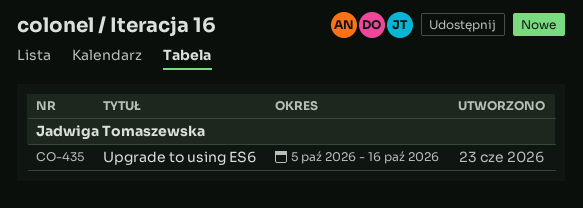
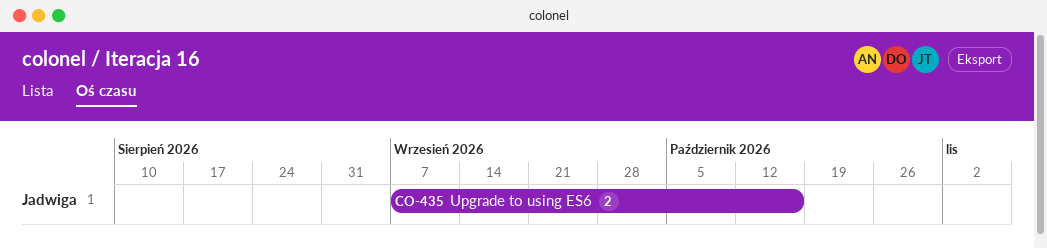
CO-435, start: Oct 5 -> Sep 7

